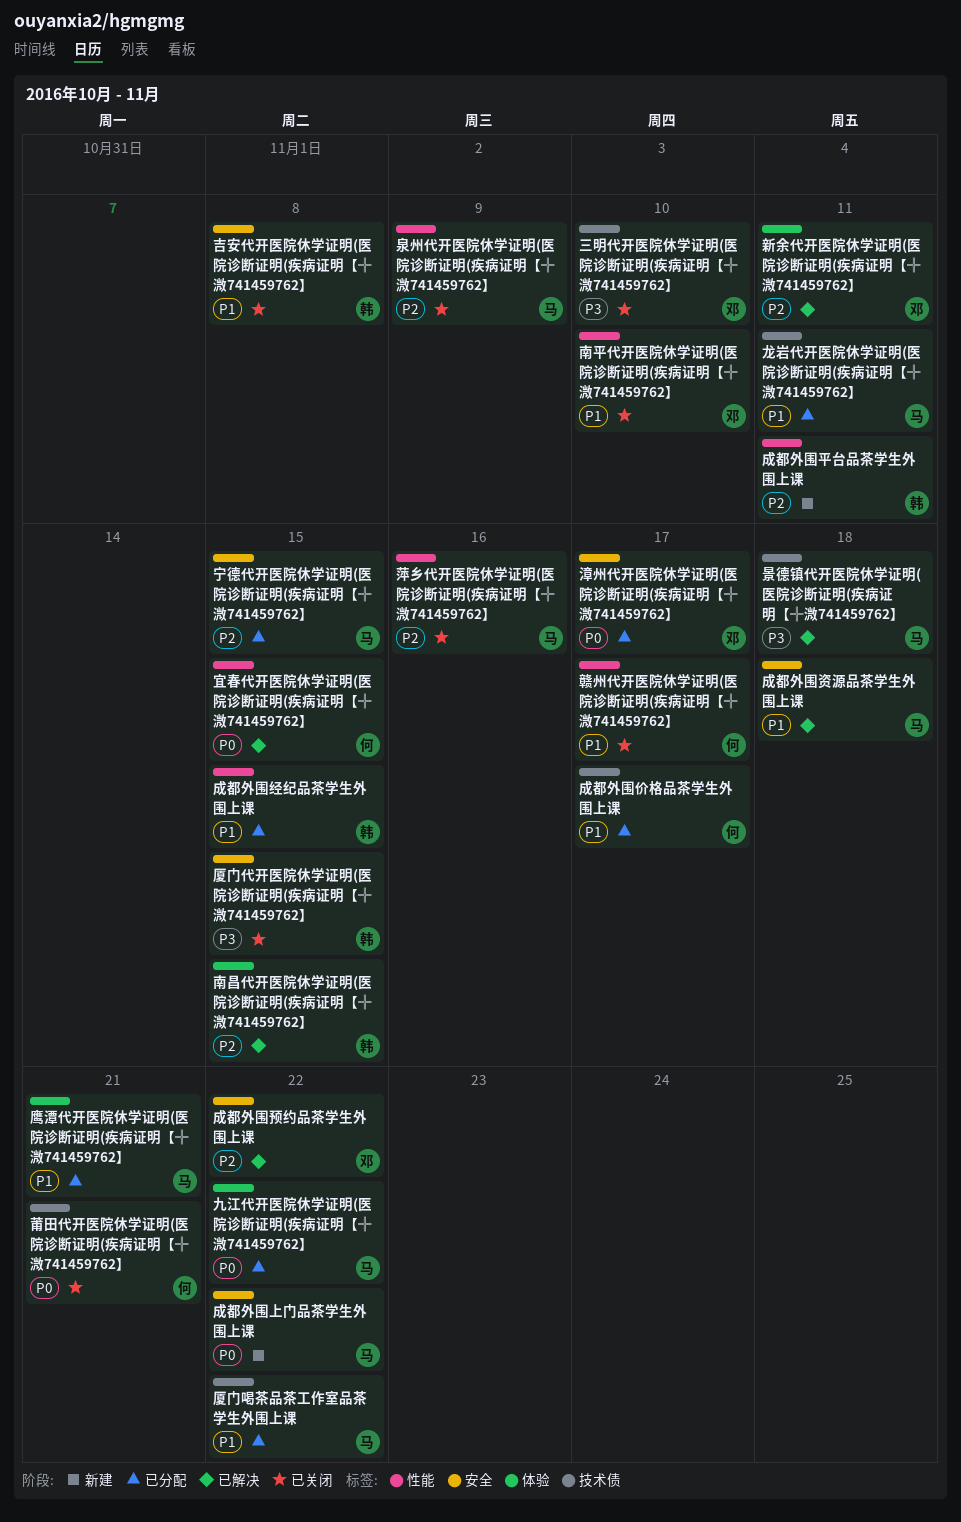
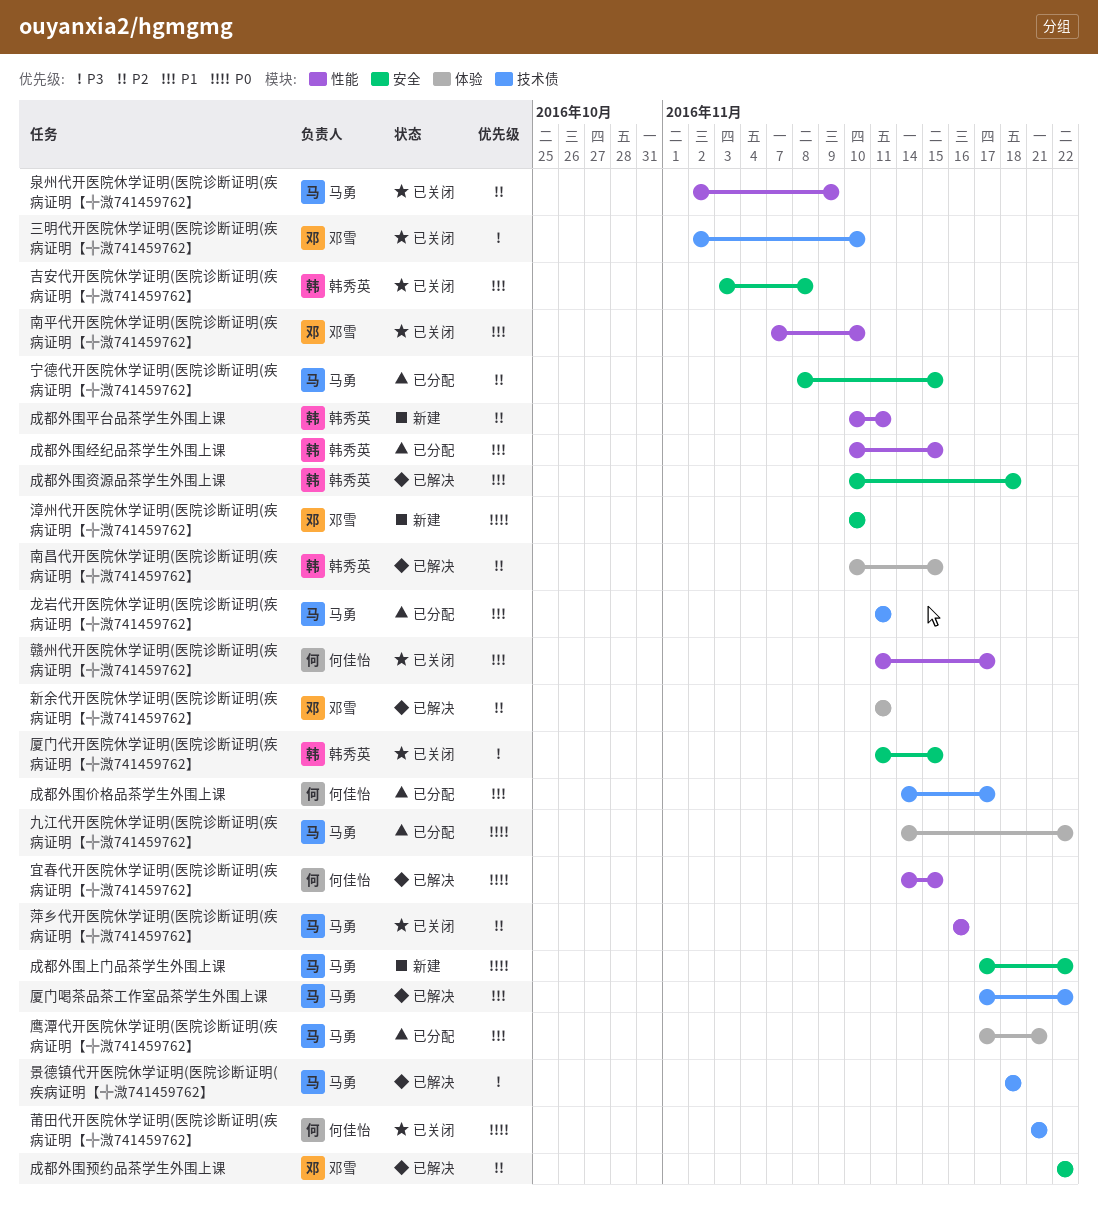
厦门喝茶品茶工作室品茶学生外围上课, status: 已分配 -> 已解决
成都外围资源品茶学生外围上课, owner: 马勇 -> 韩秀英
漳州代开医院休学证明(医院诊断证明(疾病证明【╬溦741459762】, status: 已分配 -> 新建
漳州代开医院休学证明(医院诊断证明(疾病证明【╬溦741459762】, due: Nov 17 -> Nov 10

